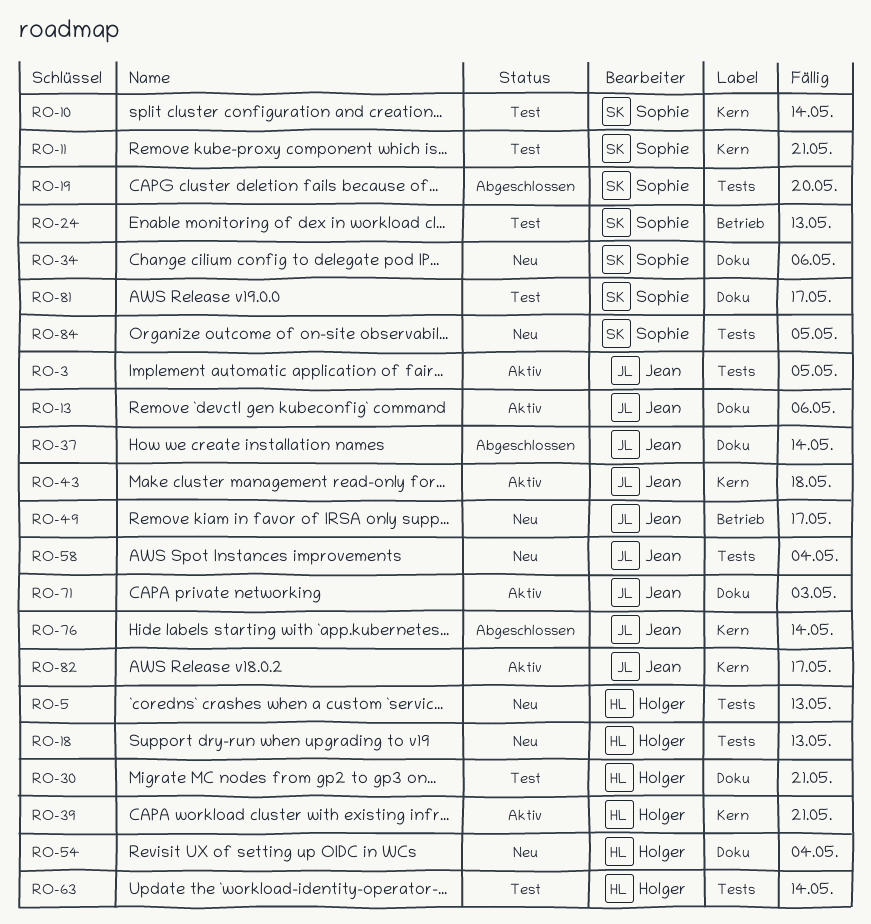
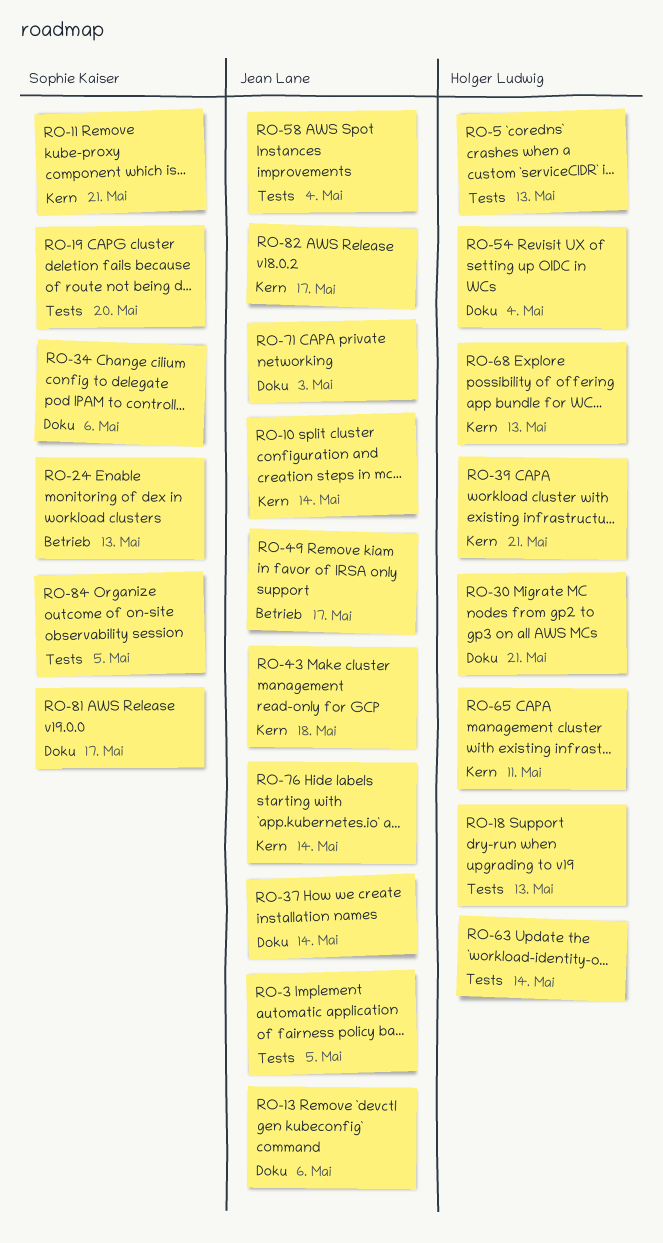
RO-10, owner: Sophie Kaiser -> Jean Lane
RO-65: none -> present
RO-68: none -> present

